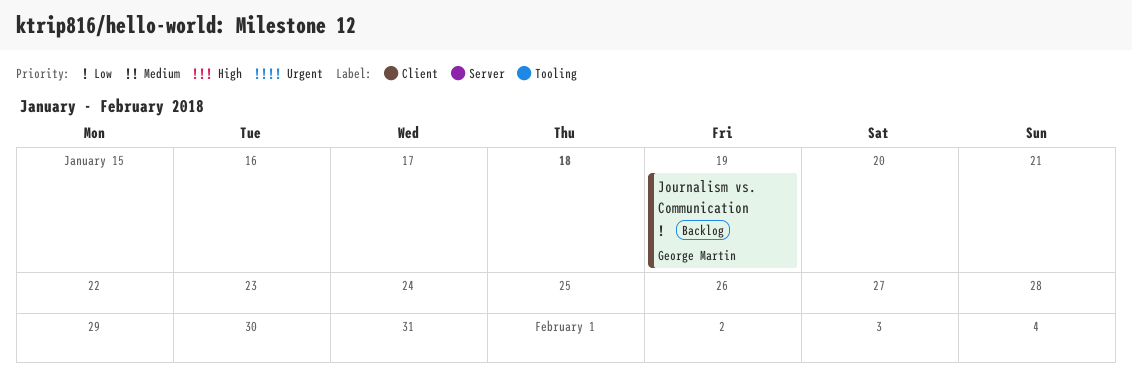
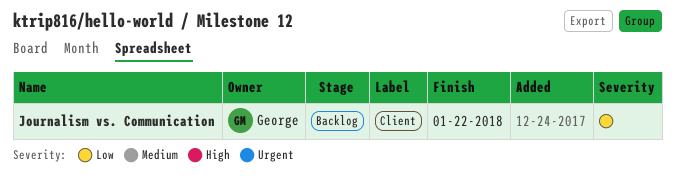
Journalism vs. Communication, due: Jan 19 -> Jan 22

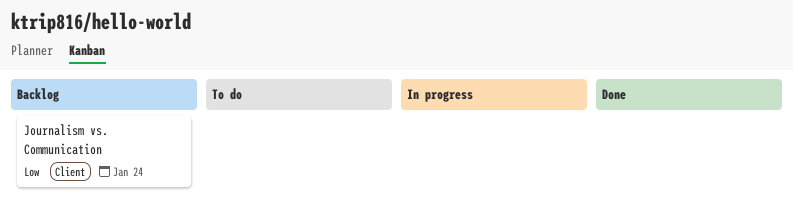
Journalism vs. Communication, due: Jan 22 -> Jan 24

